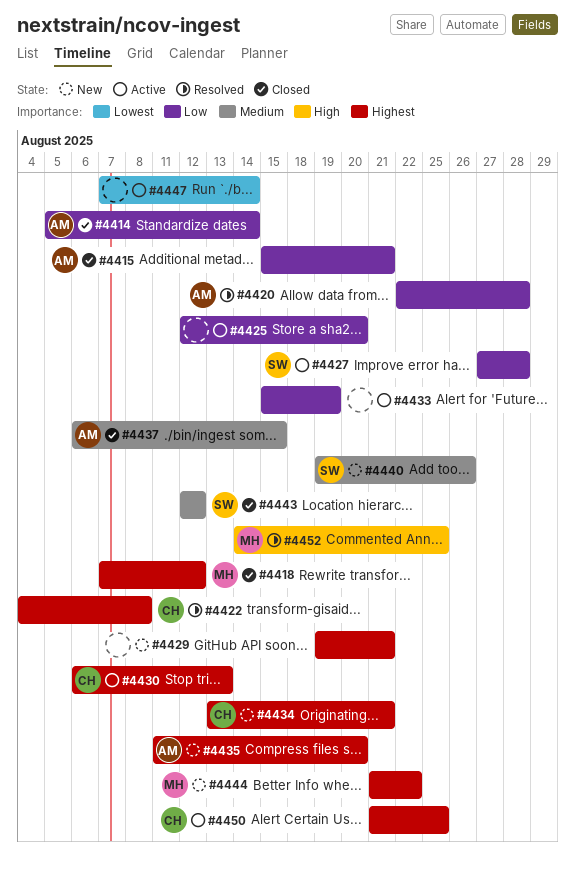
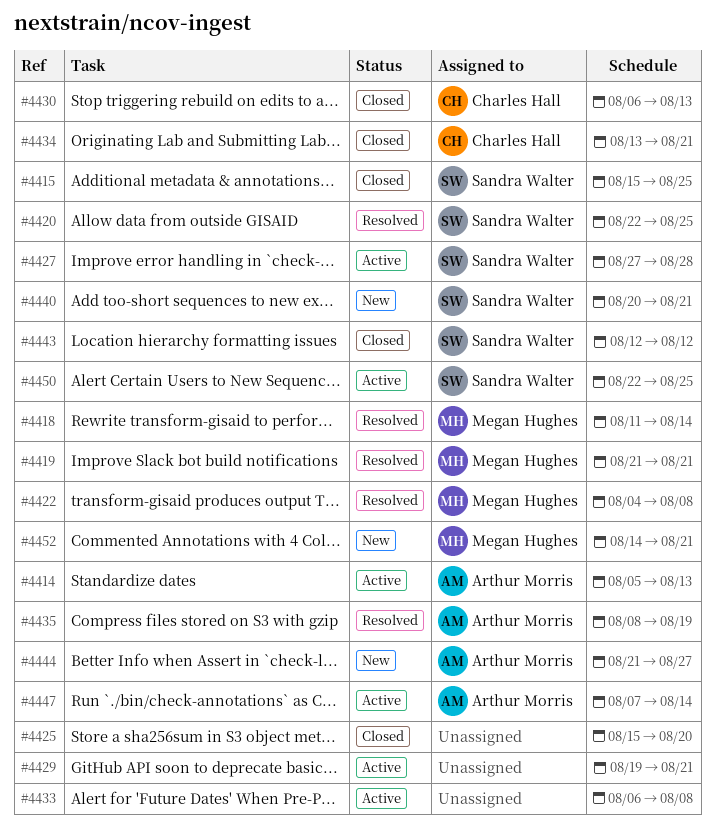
#4414, status: Closed -> Active
#4414, due: Aug 14 -> Aug 13
#4415, owner: Arthur Morris -> Sandra Walter
#4415, due: Aug 21 -> Aug 25
#4418, status: Closed -> Resolved
#4418, start: Aug 7 -> Aug 11
#4418, due: Aug 12 -> Aug 14
#4419: none -> present
#4420, owner: Arthur Morris -> Sandra Walter
#4420, due: Aug 28 -> Aug 25
#4422, owner: Charles Hall -> Megan Hughes
#4425, status: Active -> Closed
#4425, start: Aug 12 -> Aug 15
#4429, status: New -> Active
#4430, status: Active -> Closed
#4433, start: Aug 15 -> Aug 6
#4433, due: Aug 19 -> Aug 8
#4434, status: New -> Closed
#4435, status: New -> Resolved
#4435, start: Aug 11 -> Aug 8
#4435, due: Aug 20 -> Aug 19
#4437: present -> none
#4440, start: Aug 19 -> Aug 20
#4440, due: Aug 26 -> Aug 21
#4444, owner: Megan Hughes -> Arthur Morris
#4444, due: Aug 22 -> Aug 27
#4447, owner: none -> Arthur Morris
#4450, owner: Charles Hall -> Sandra Walter
#4450, start: Aug 21 -> Aug 22
#4452, status: Resolved -> New
#4452, due: Aug 25 -> Aug 21

